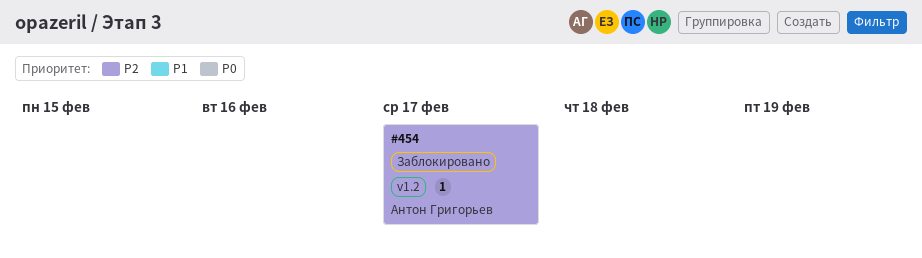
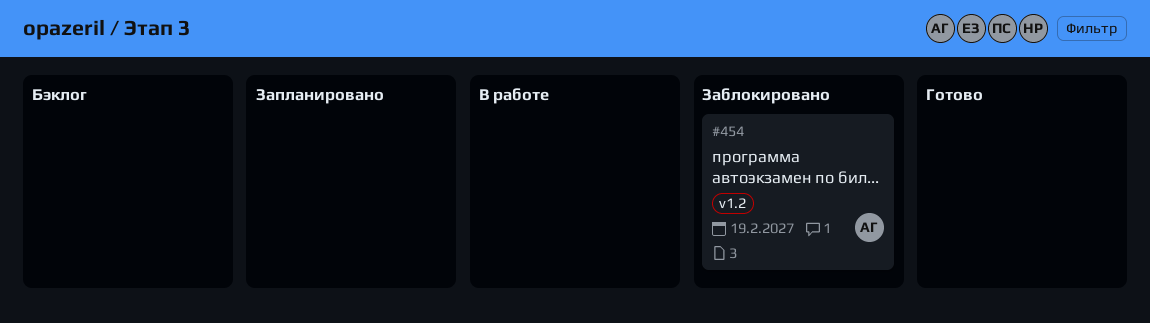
#454, due: Feb 17 -> Feb 19

